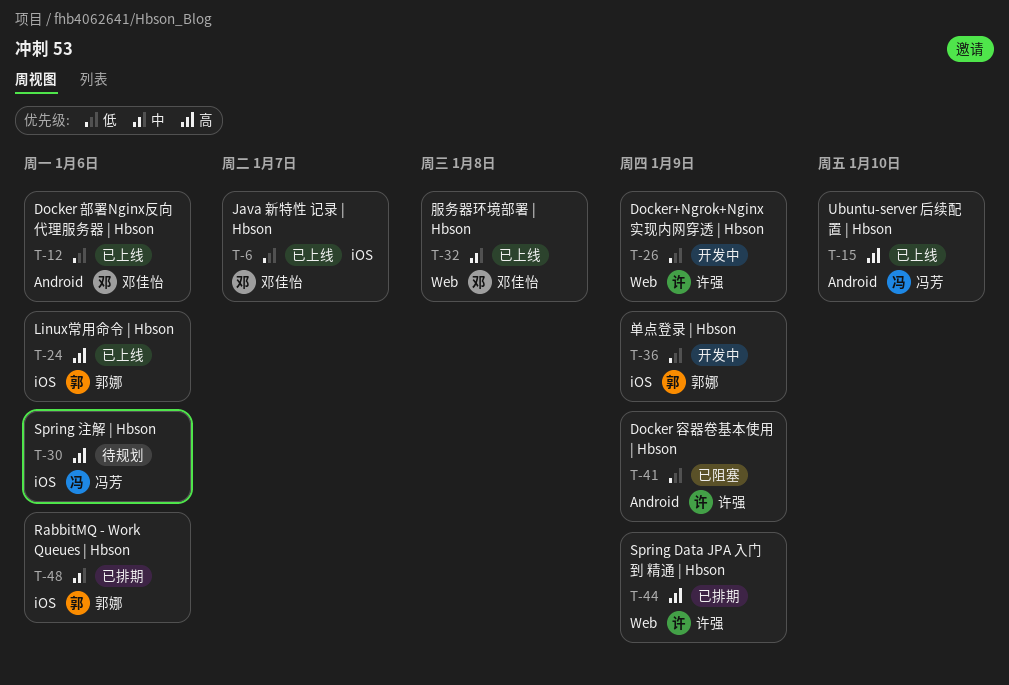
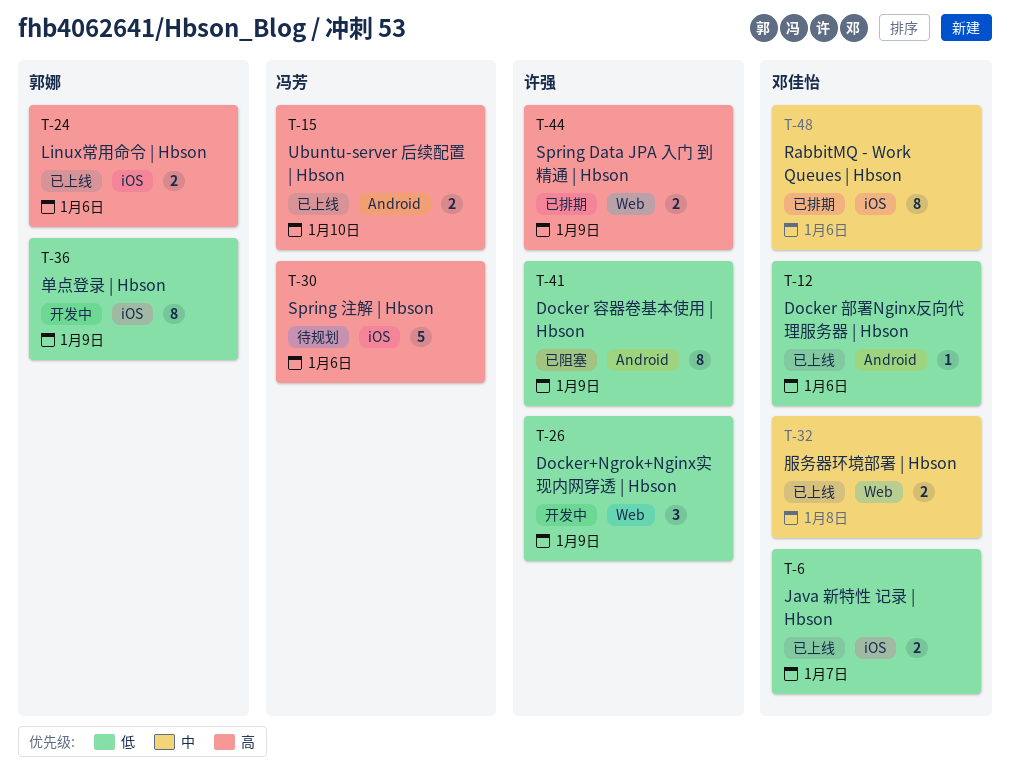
T-48, owner: 郭娜 -> 邓佳怡

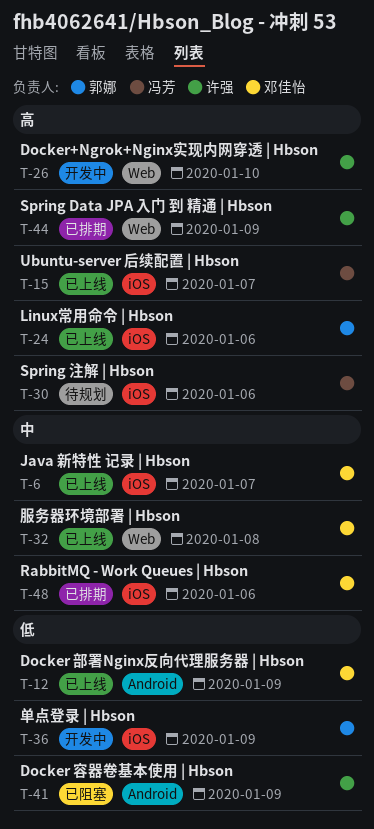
T-6, priority: 低 -> 中
T-12, due: Jan 6 -> Jan 9
T-15, label: Android -> iOS
T-15, due: Jan 10 -> Jan 7
T-26, priority: 低 -> 高
T-26, due: Jan 9 -> Jan 10

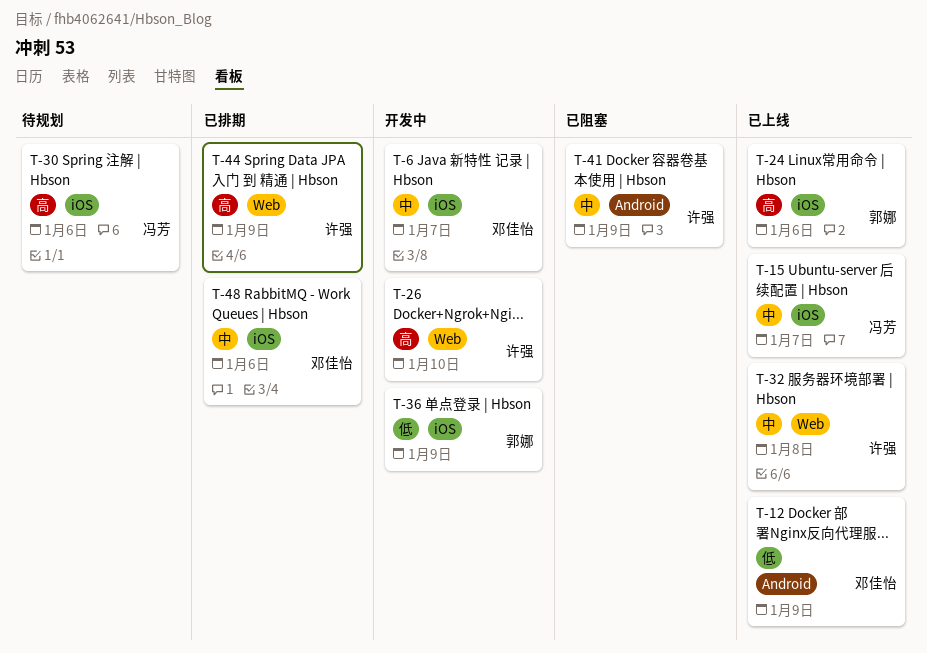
T-6, status: 已上线 -> 开发中
T-15, priority: 高 -> 中
T-32, owner: 邓佳怡 -> 许强
T-41, priority: 低 -> 中

